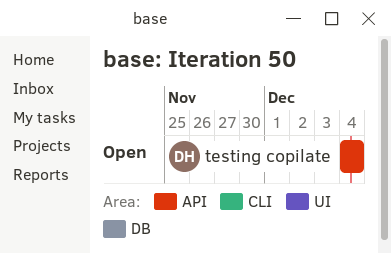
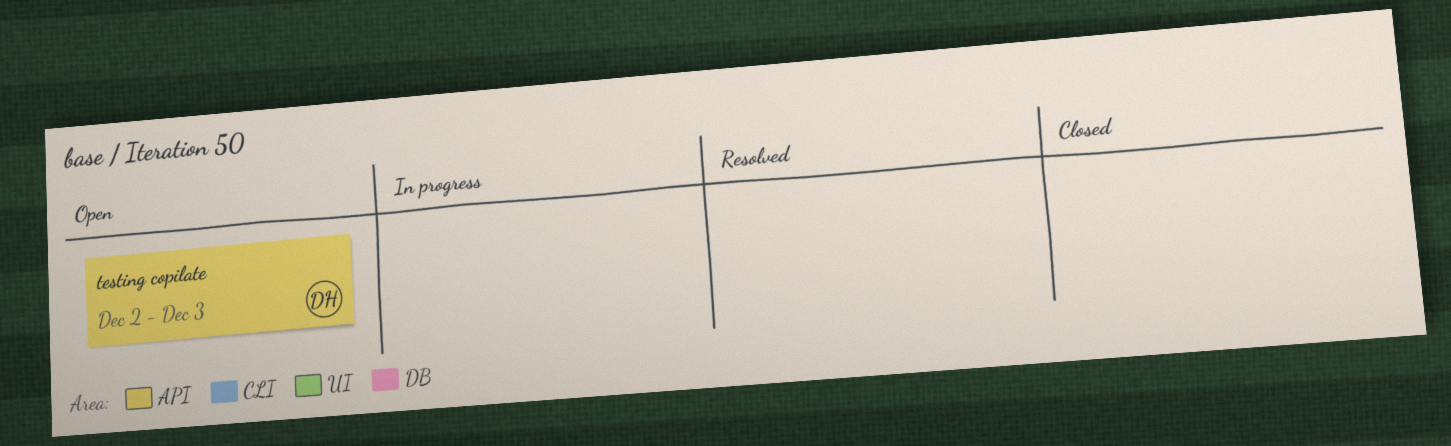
testing copilate, start: Dec 4 -> Dec 2
testing copilate, due: Dec 4 -> Dec 3

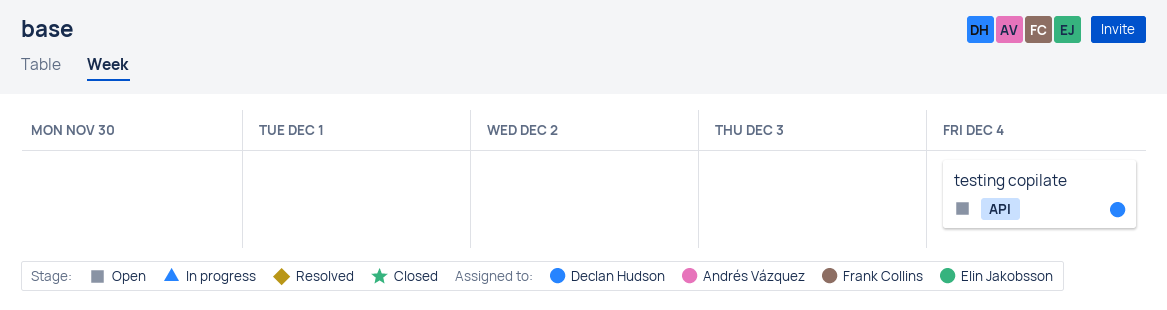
testing copilate, due: Dec 3 -> Dec 4

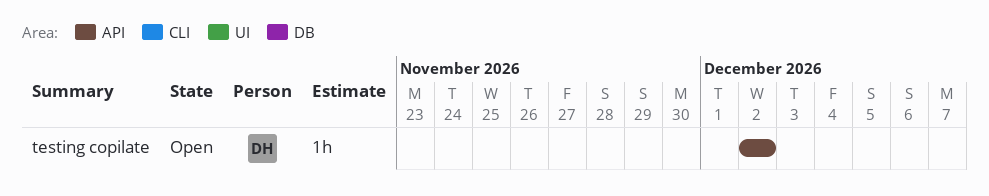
testing copilate, due: Dec 4 -> Dec 2

